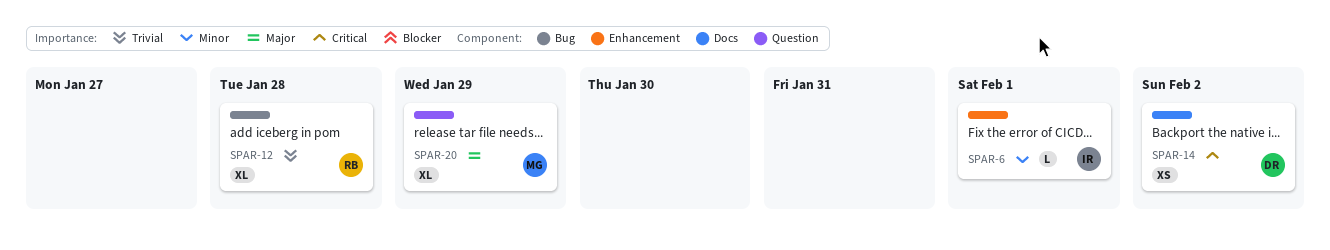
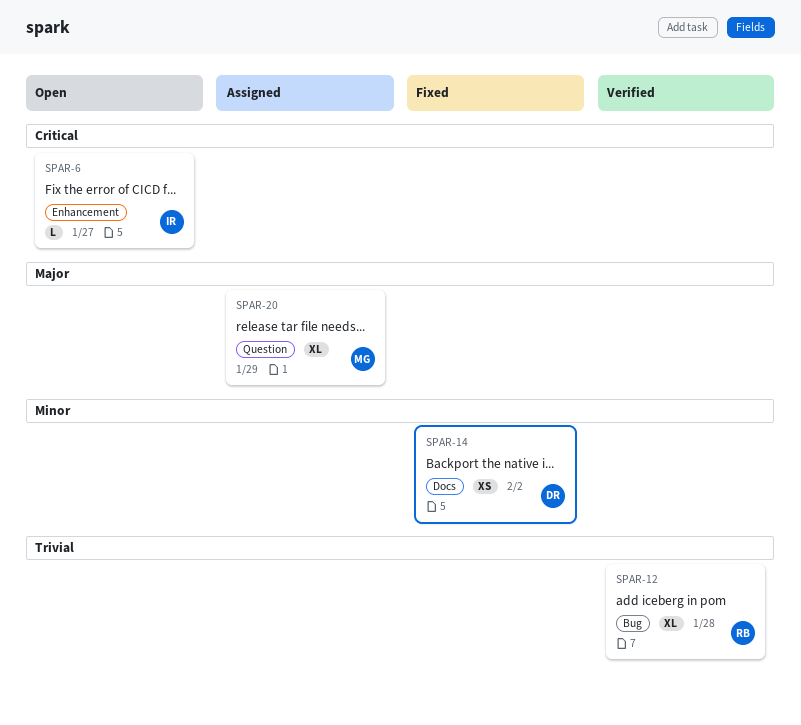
SPAR-6, priority: Minor -> Critical
SPAR-6, due: Feb 1 -> Jan 27
SPAR-14, priority: Critical -> Minor

